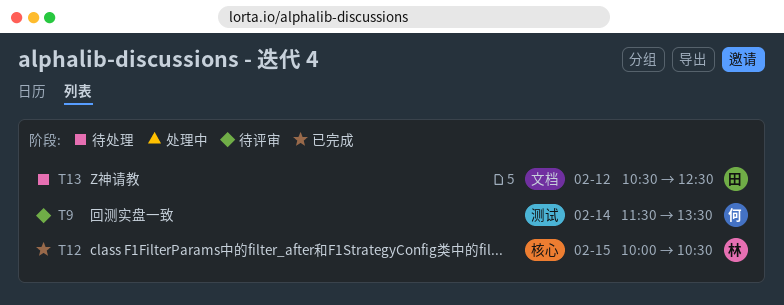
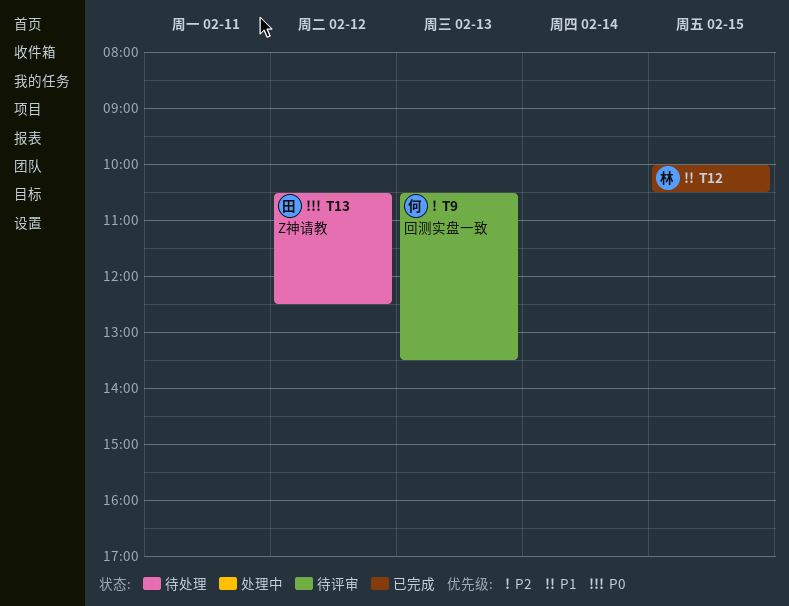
T9, day: Feb 14 -> Feb 13
T9, begins: 11:30 -> 10:30

